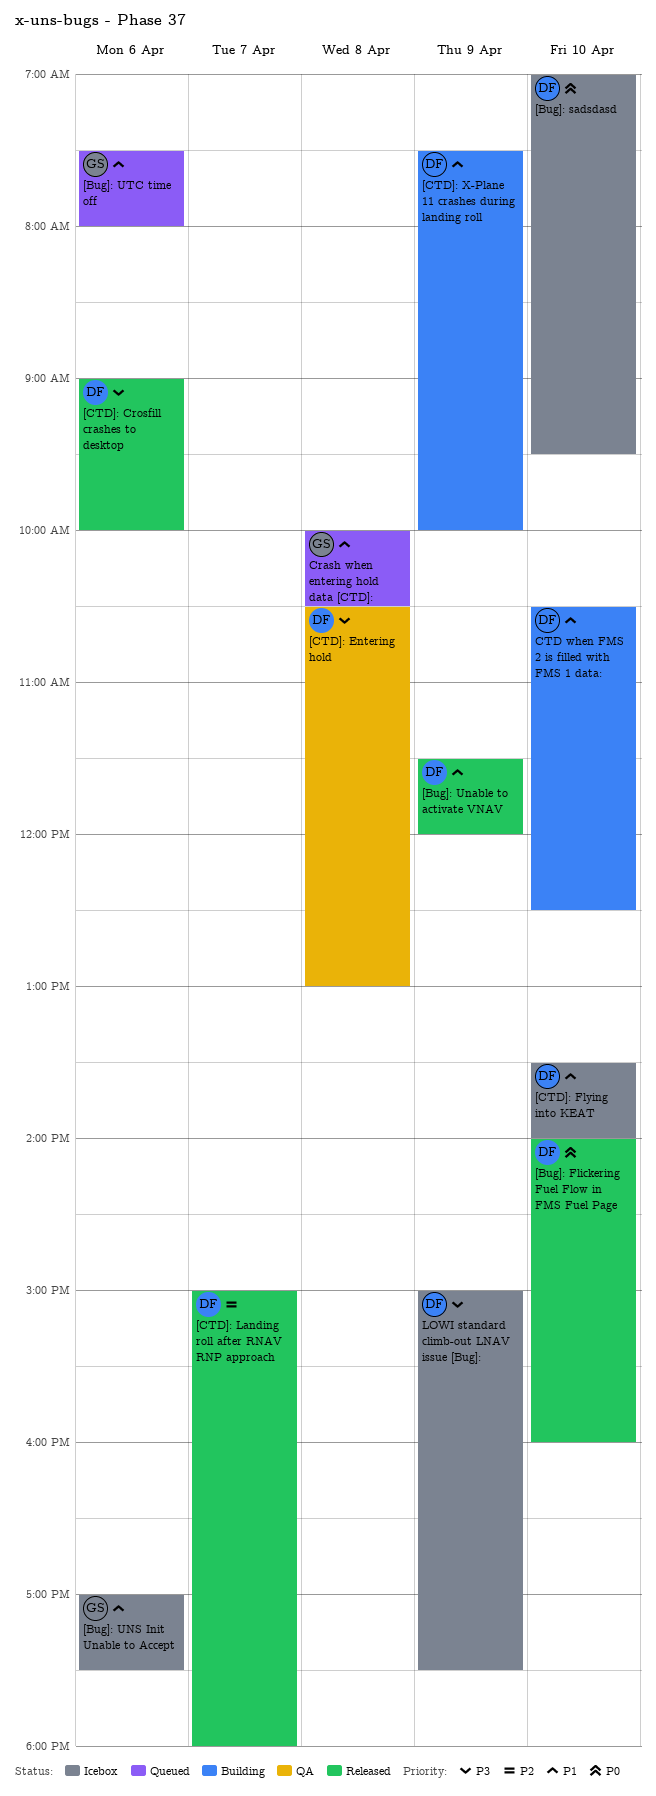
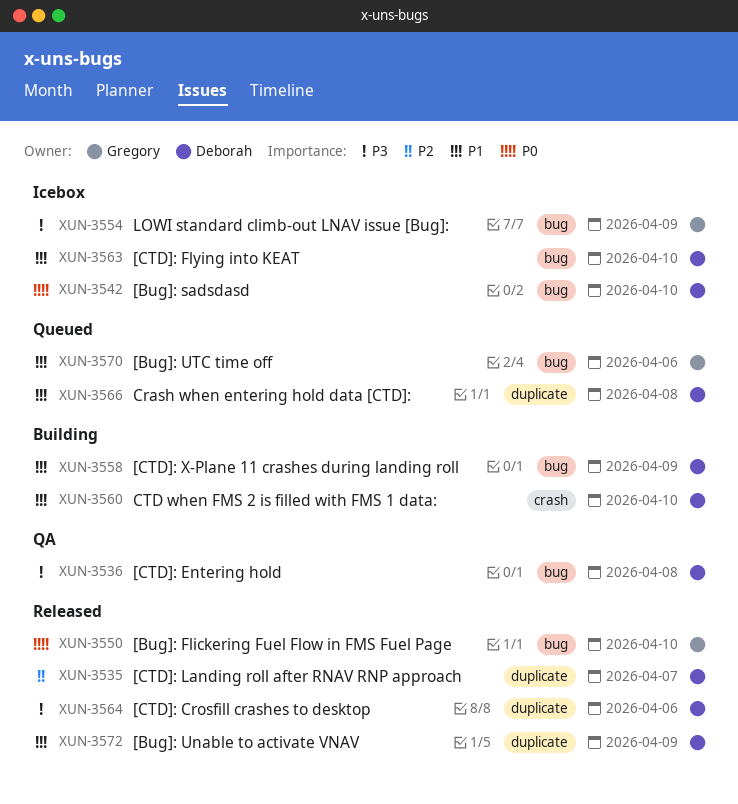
[Bug]: Flickering Fuel Flow in FMS Fuel Page, owner: Deborah -> Gregory
[Bug]: UNS Init Unable to Accept: present -> none
Crash when entering hold data [CTD]:, owner: Gregory -> Deborah
LOWI standard climb-out LNAV issue [Bug]:, owner: Deborah -> Gregory

